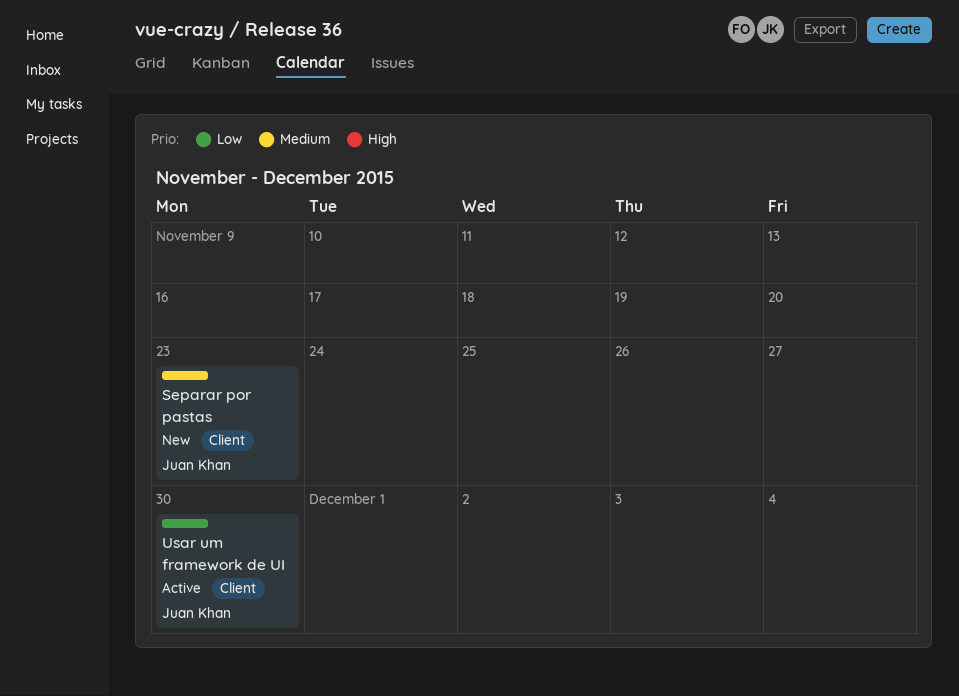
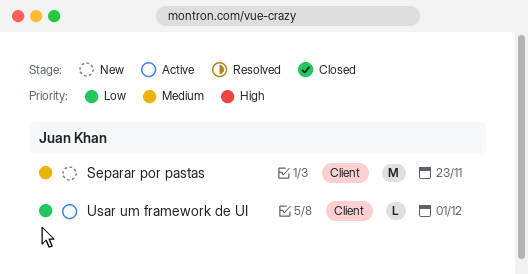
Usar um framework de UI, due: Nov 30 -> Dec 1

